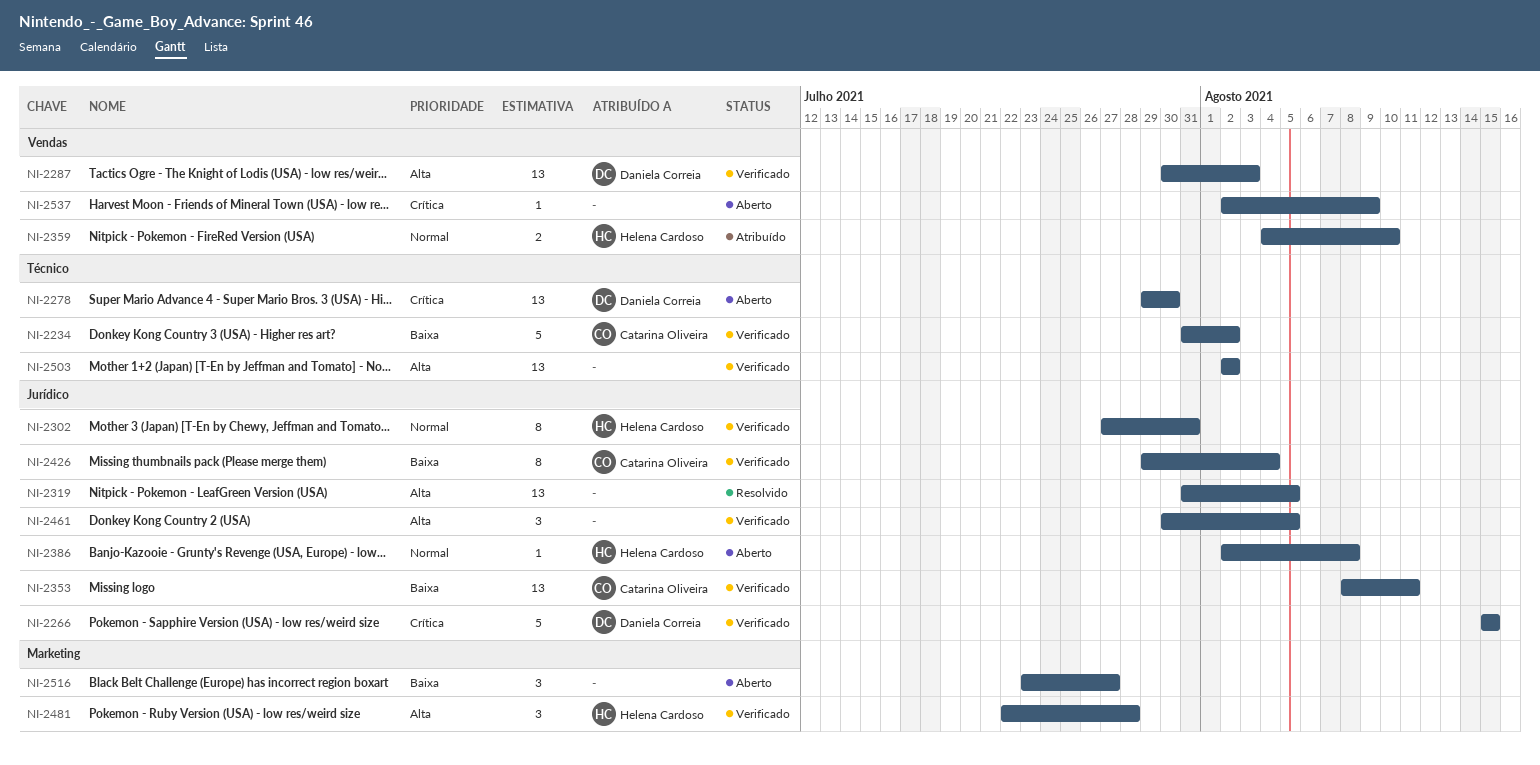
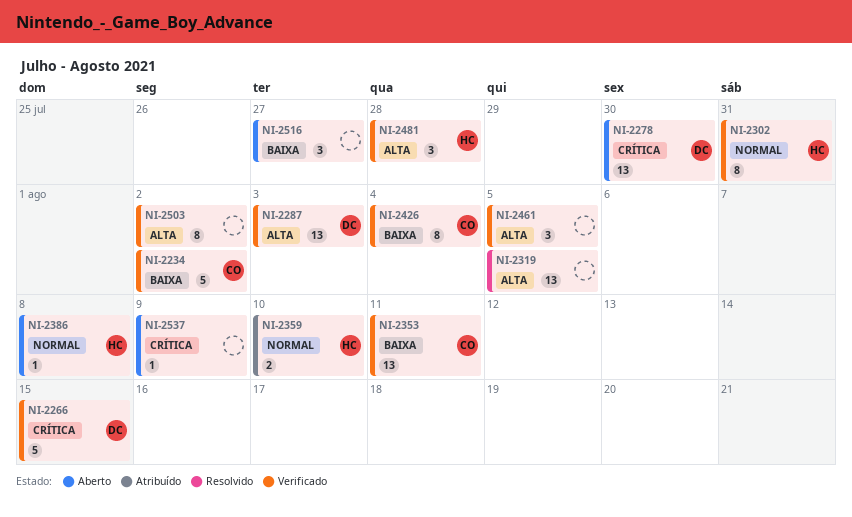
NI-2503, estimate: 13 -> 8

